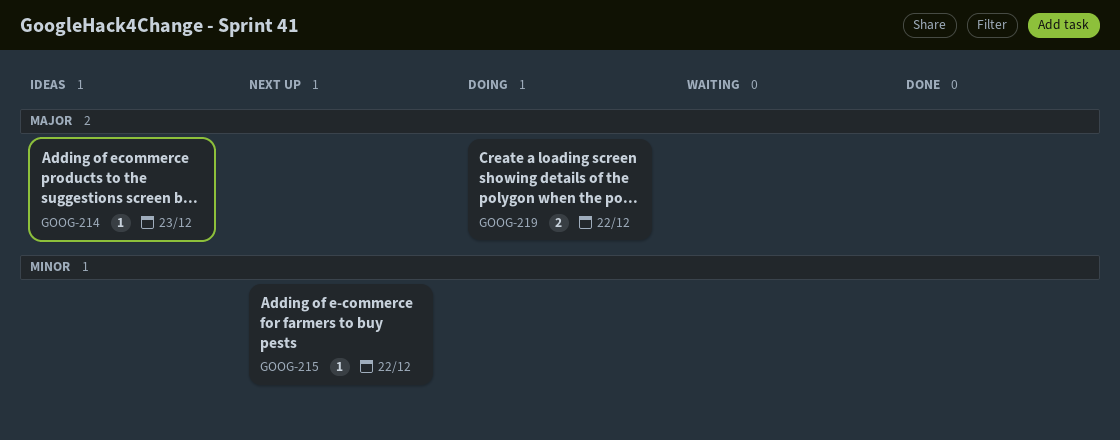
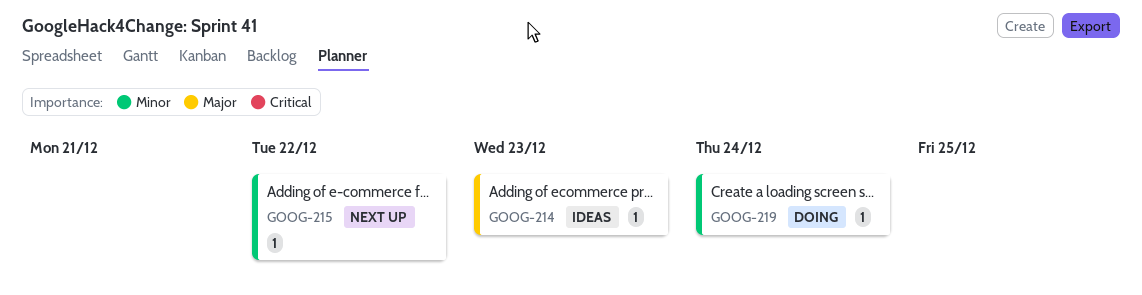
GOOG-219, priority: Major -> Minor
GOOG-219, estimate: 2 -> 1
GOOG-219, due: Dec 22 -> Dec 24

